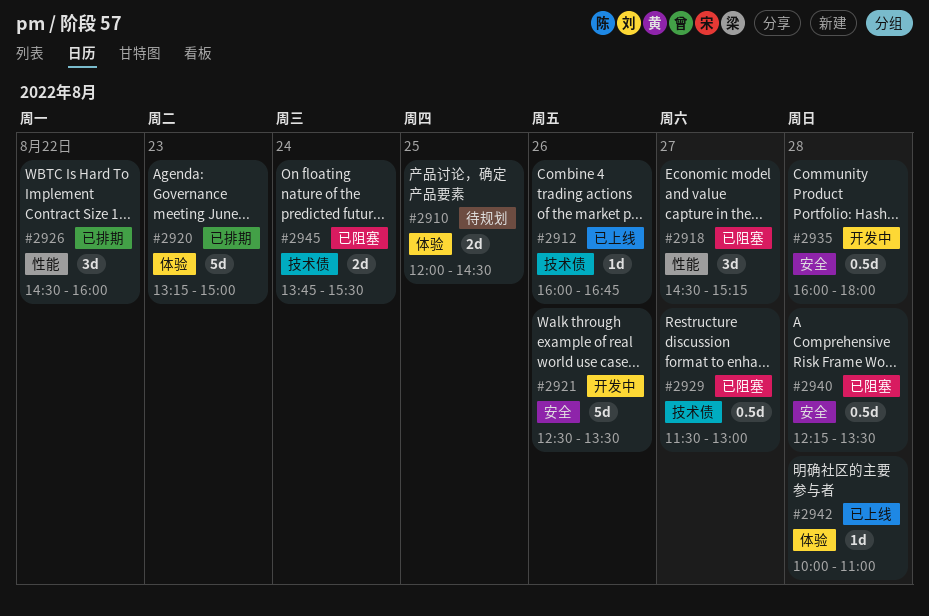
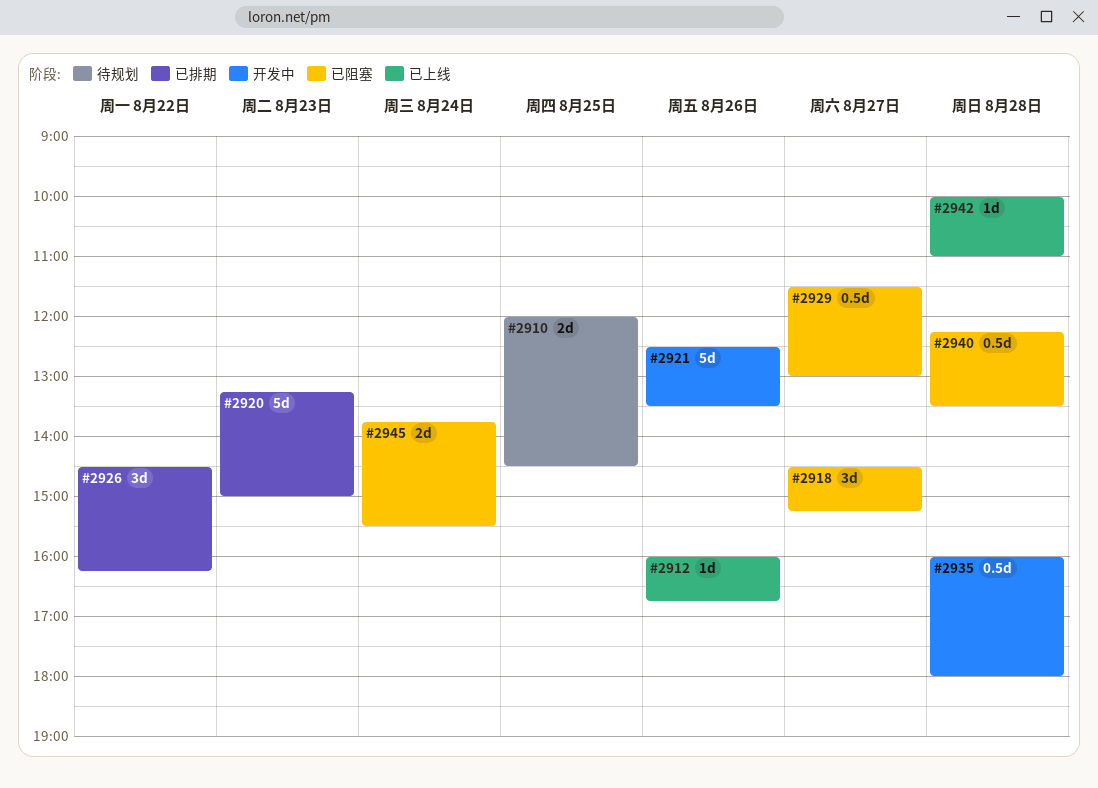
#2926, ends: 16:00 -> 16:15

